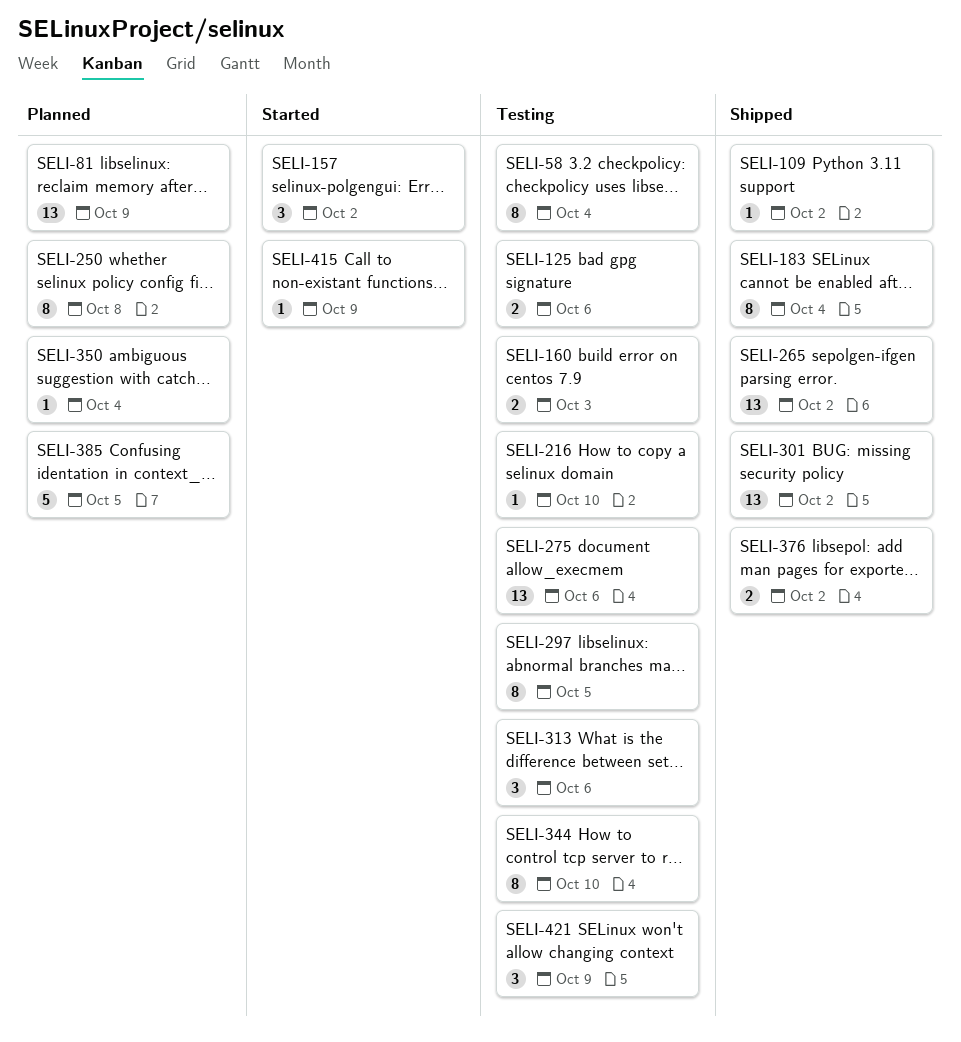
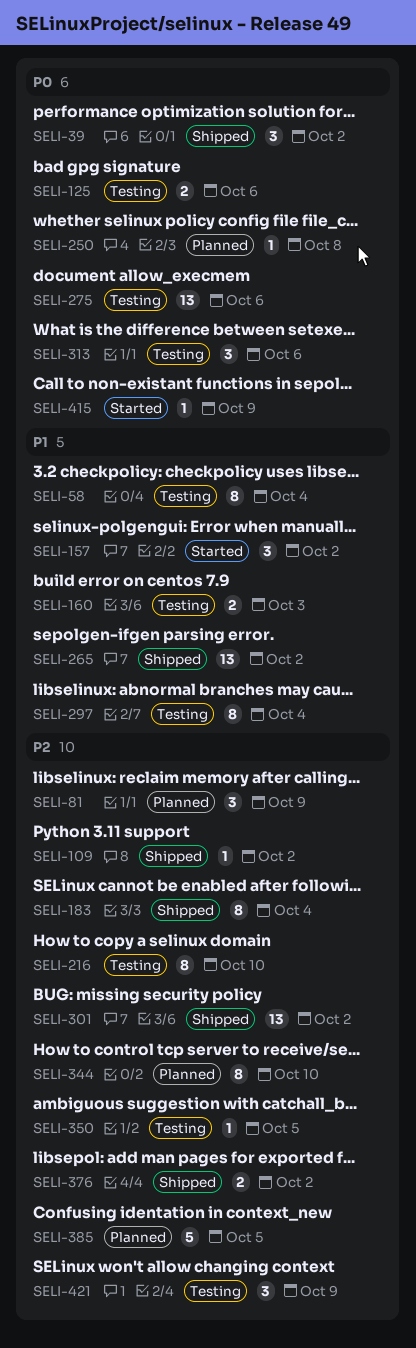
SELI-39: none -> present
SELI-81, estimate: 13 -> 3
SELI-216, estimate: 1 -> 8
SELI-250, estimate: 8 -> 1
SELI-297, due: Oct 5 -> Oct 4
SELI-344, status: Testing -> Planned
SELI-350, status: Planned -> Testing
SELI-350, due: Oct 4 -> Oct 5

